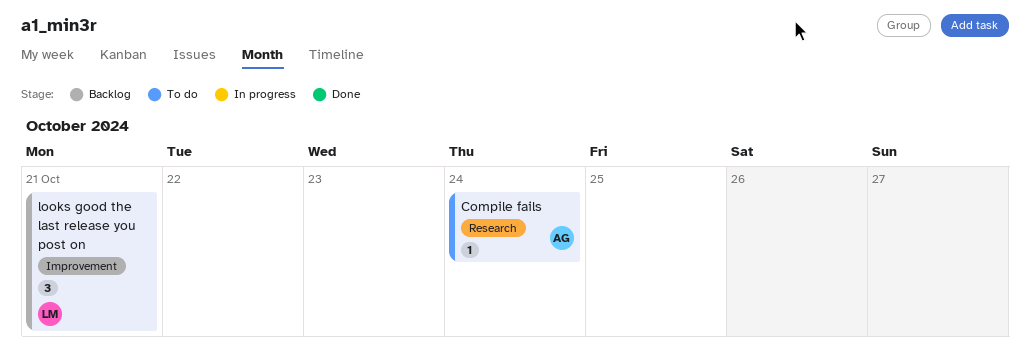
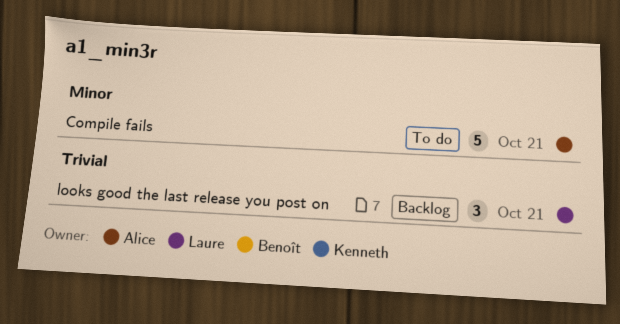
Compile fails, estimate: 1 -> 5
Compile fails, due: Oct 24 -> Oct 21

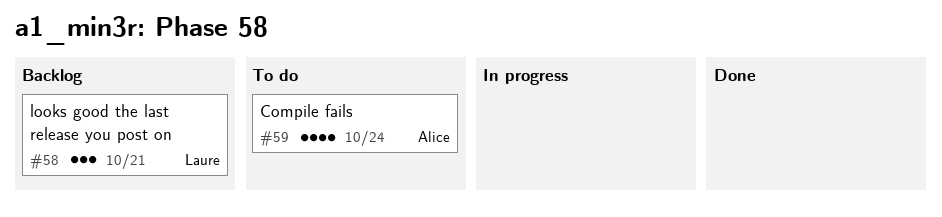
Compile fails, estimate: 5 -> 4
Compile fails, due: Oct 21 -> Oct 24

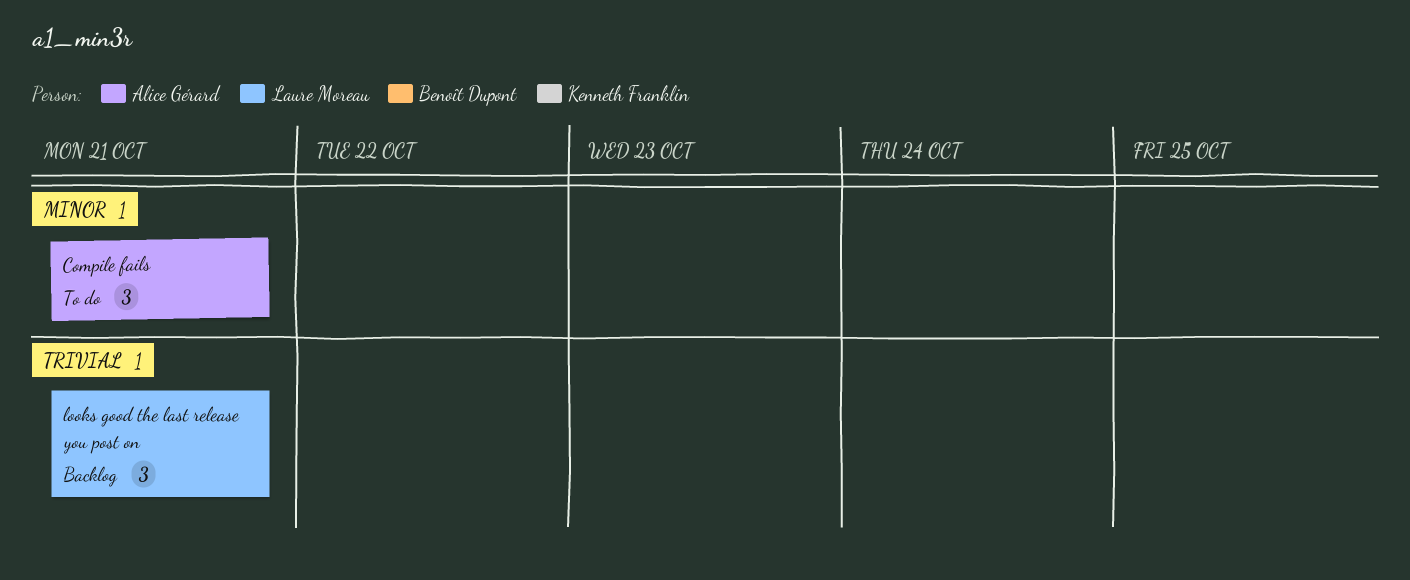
Compile fails, estimate: 4 -> 3
Compile fails, due: Oct 24 -> Oct 21

